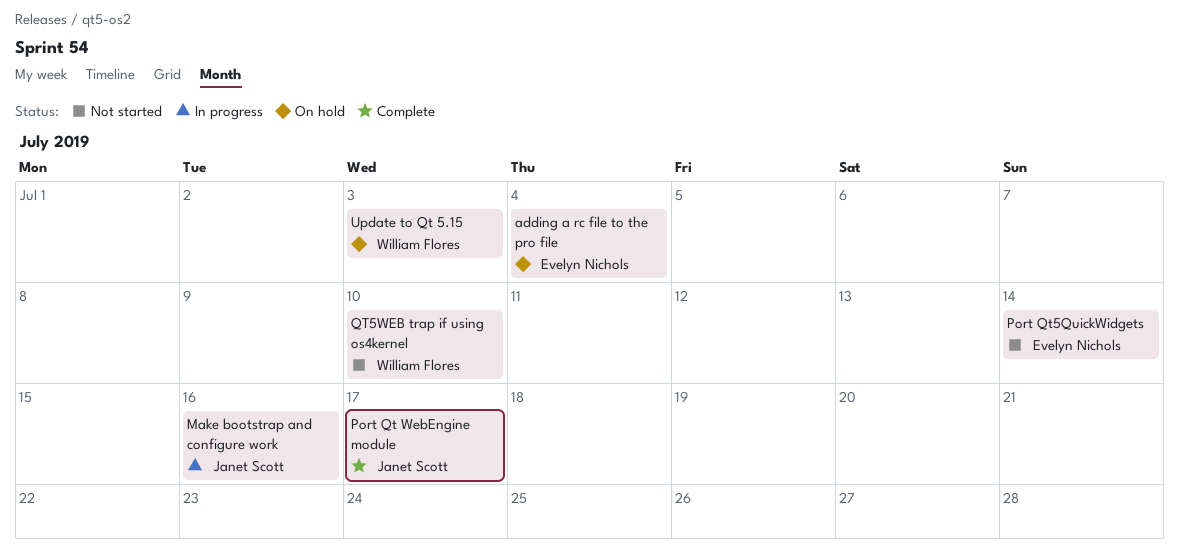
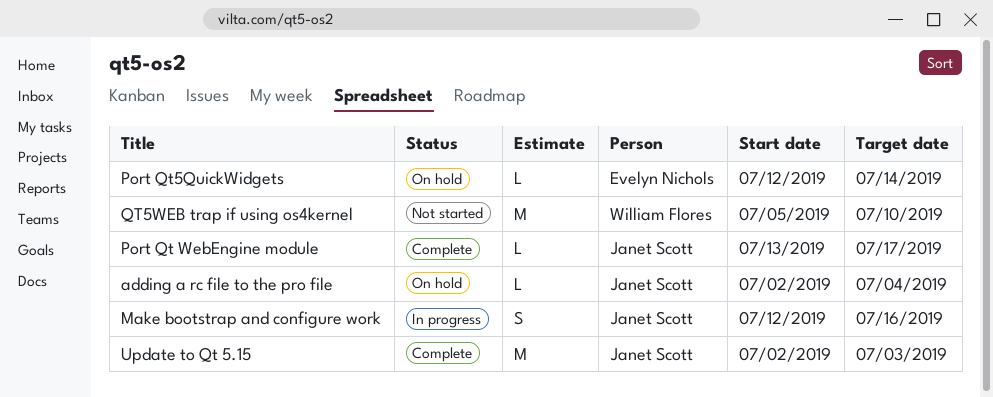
adding a rc file to the pro file, owner: Evelyn Nichols -> Janet Scott
Port Qt5QuickWidgets, status: Not started -> On hold
Update to Qt 5.15, status: On hold -> Complete
Update to Qt 5.15, owner: William Flores -> Janet Scott

